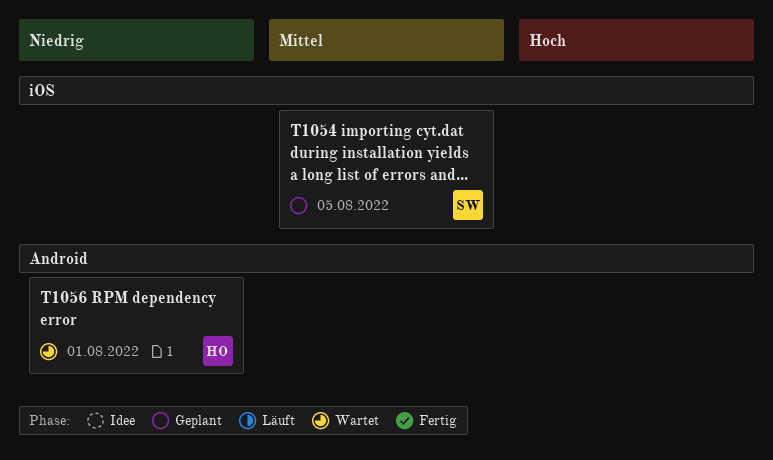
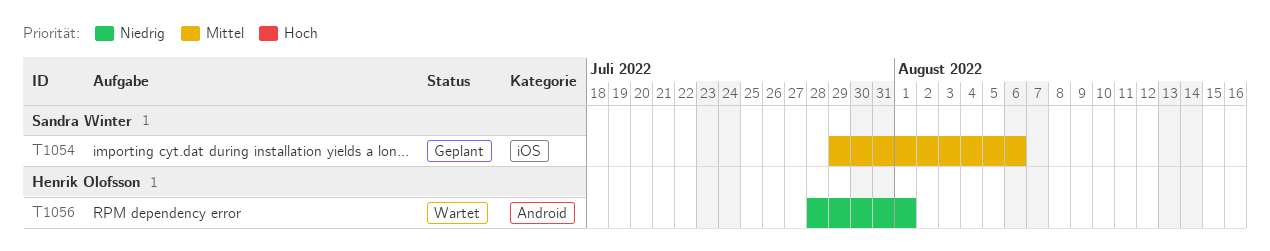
T1054, due: Aug 5 -> Aug 6

